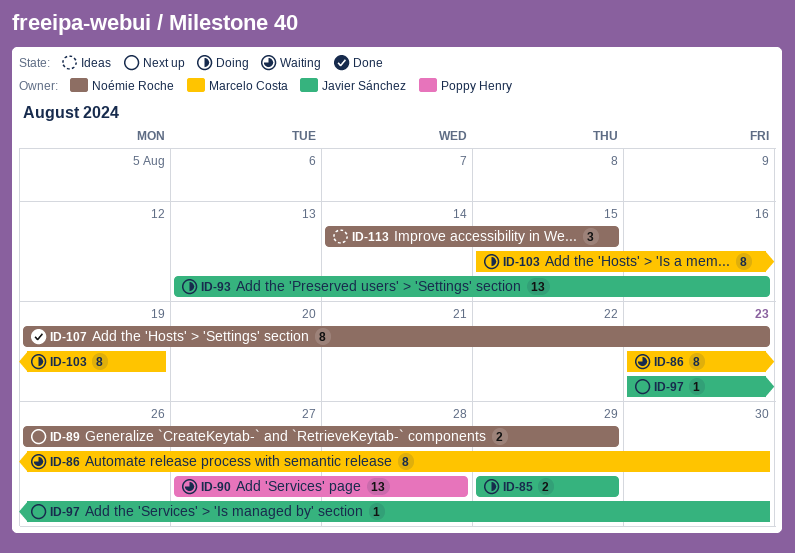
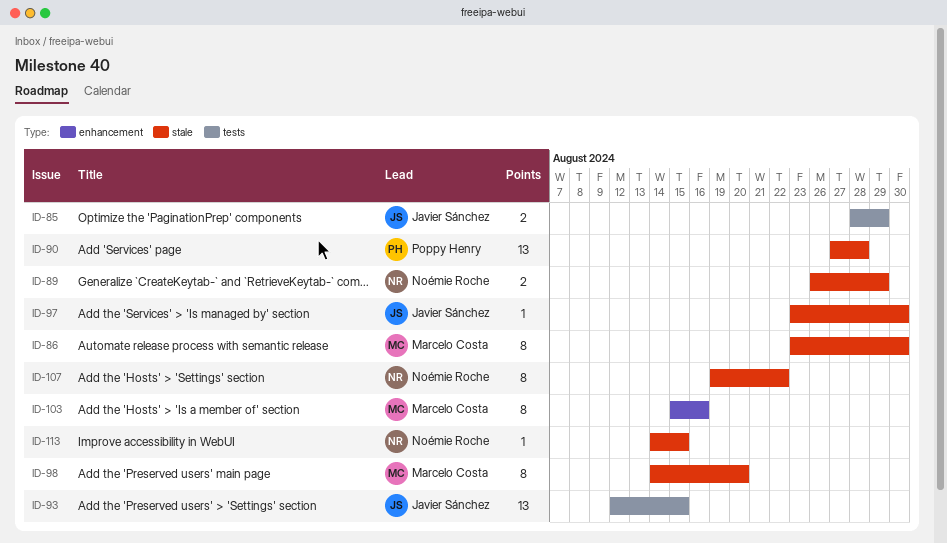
ID-85, start: Aug 29 -> Aug 28
ID-93, start: Aug 13 -> Aug 12
ID-93, due: Aug 16 -> Aug 15
ID-98: none -> present
ID-103, due: Aug 19 -> Aug 16
ID-107, due: Aug 23 -> Aug 22
ID-113, estimate: 3 -> 1

